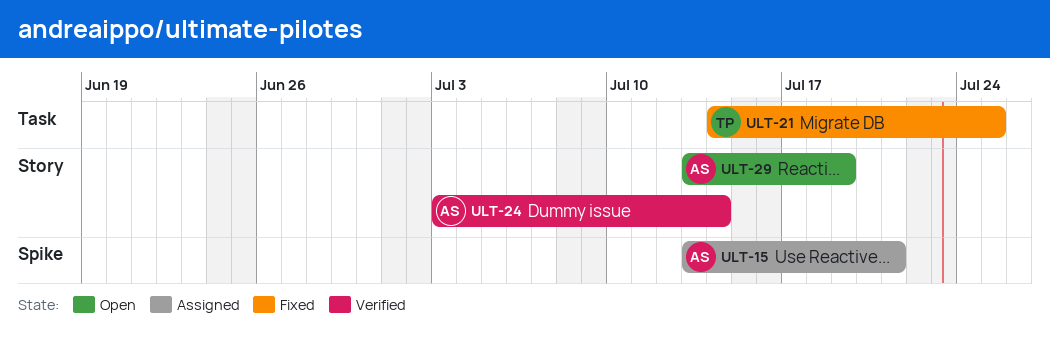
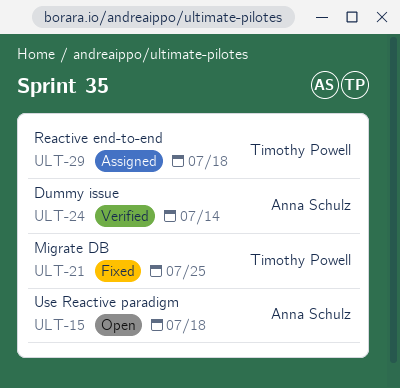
ULT-15, status: Assigned -> Open
ULT-15, due: Jul 21 -> Jul 18
ULT-29, status: Open -> Assigned
ULT-29, owner: Anna Schulz -> Timothy Powell
ULT-29, due: Jul 19 -> Jul 18

